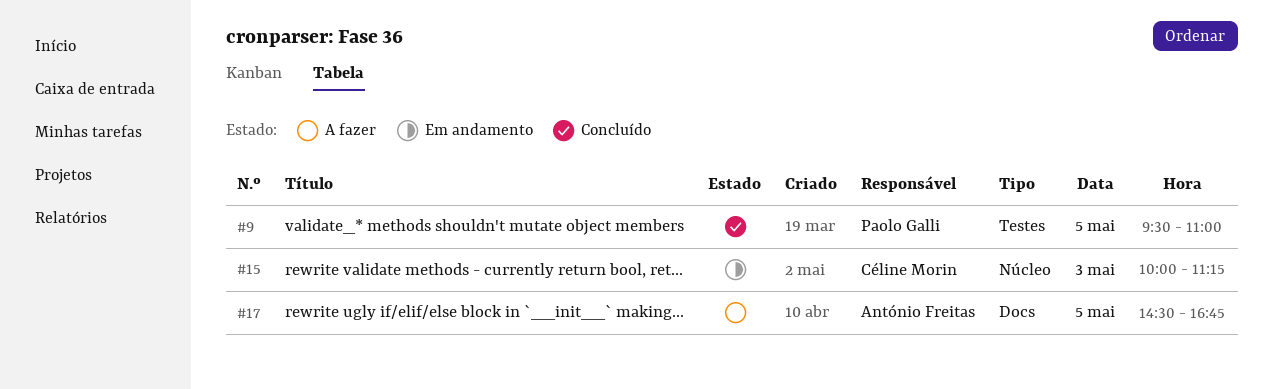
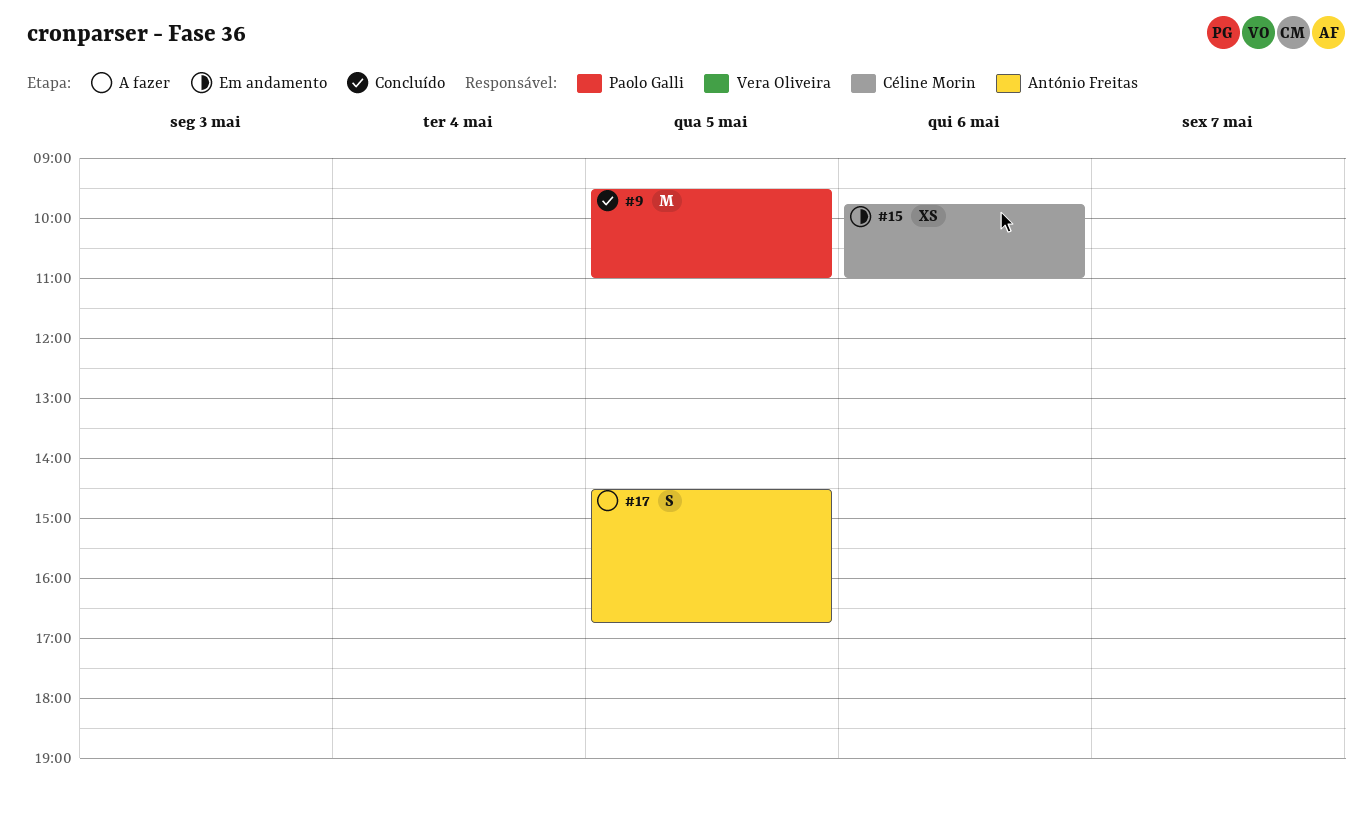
#15, day: May 3 -> May 6
#15, begins: 10:00 -> 09:45
#15, ends: 11:15 -> 11:00

